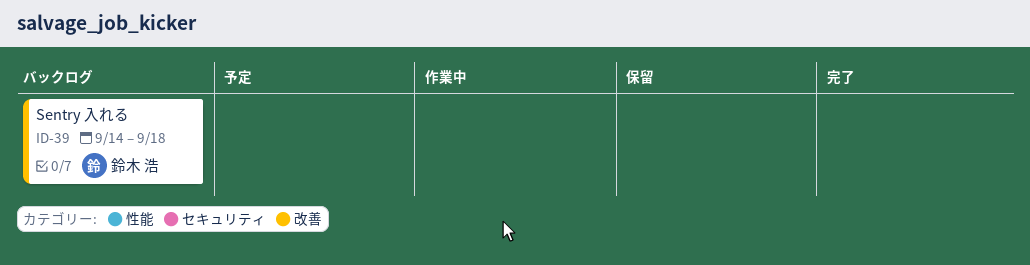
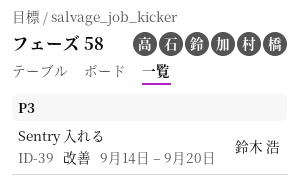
ID-39, due: Sep 18 -> Sep 20

